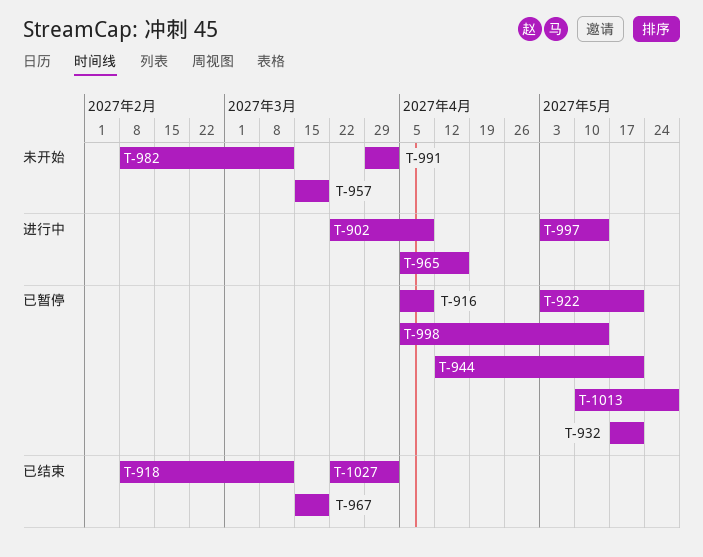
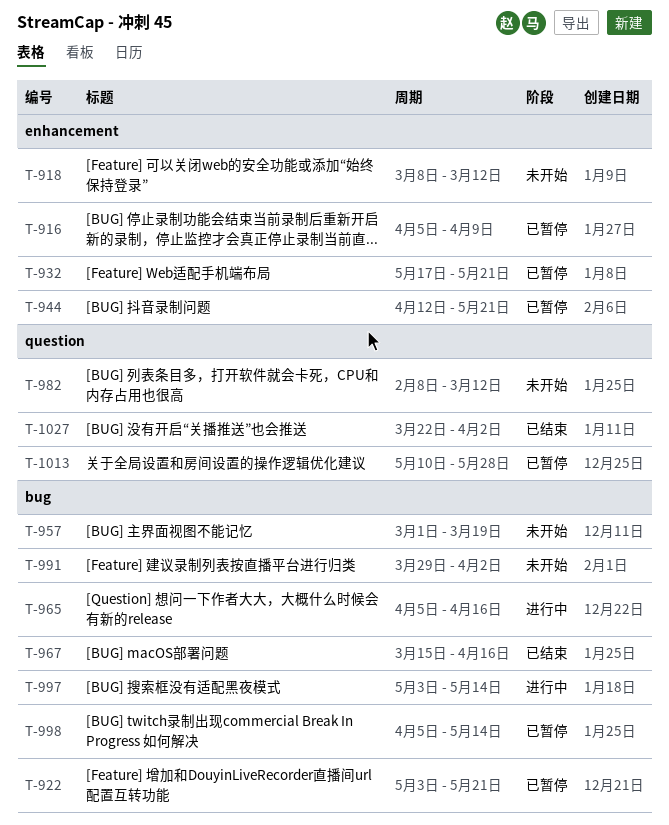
T-902: present -> none
T-918, status: 已结束 -> 未开始
T-918, start: Feb 8 -> Mar 8
T-957, start: Mar 15 -> Mar 1
T-967, due: Mar 19 -> Apr 16

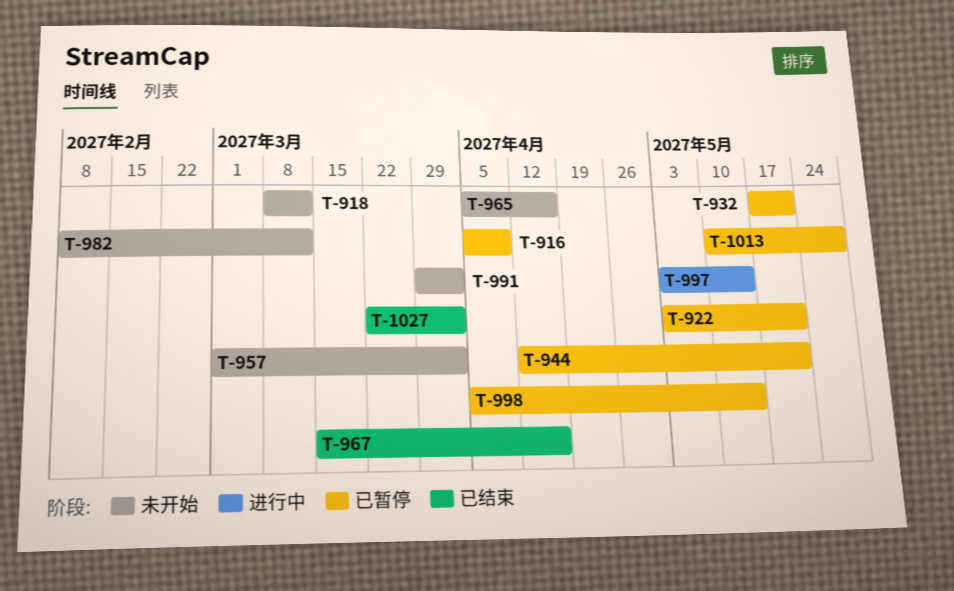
T-957, due: Mar 19 -> Apr 2
T-965, status: 进行中 -> 未开始

